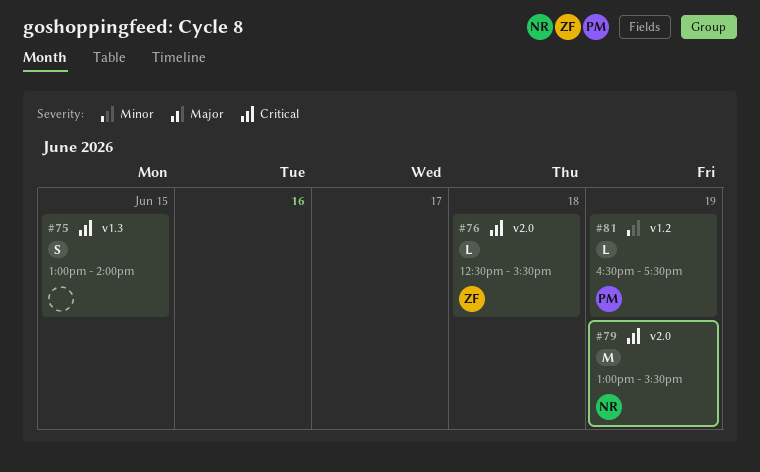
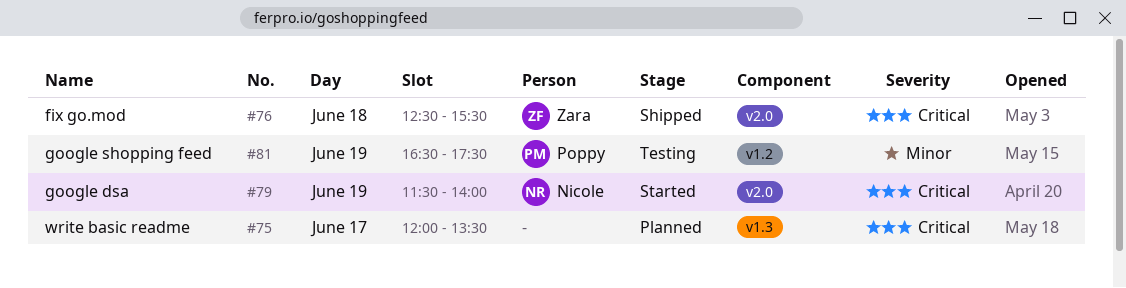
#75, day: Jun 15 -> Jun 17
#75, begins: 13:00 -> 12:00
#75, ends: 14:00 -> 13:30
#79, begins: 13:00 -> 11:30
#79, ends: 15:30 -> 14:00

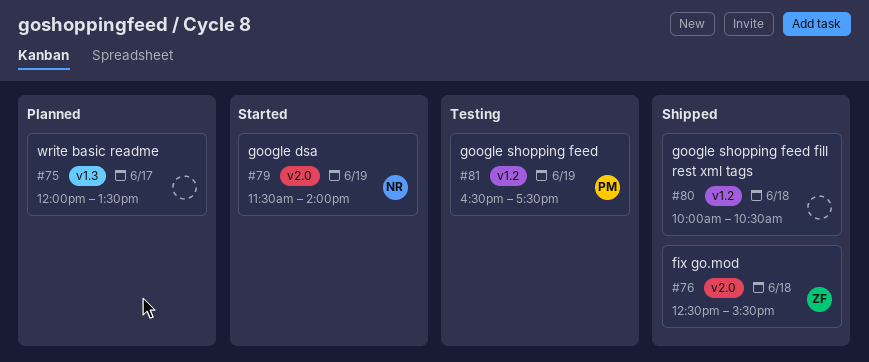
#80: none -> present

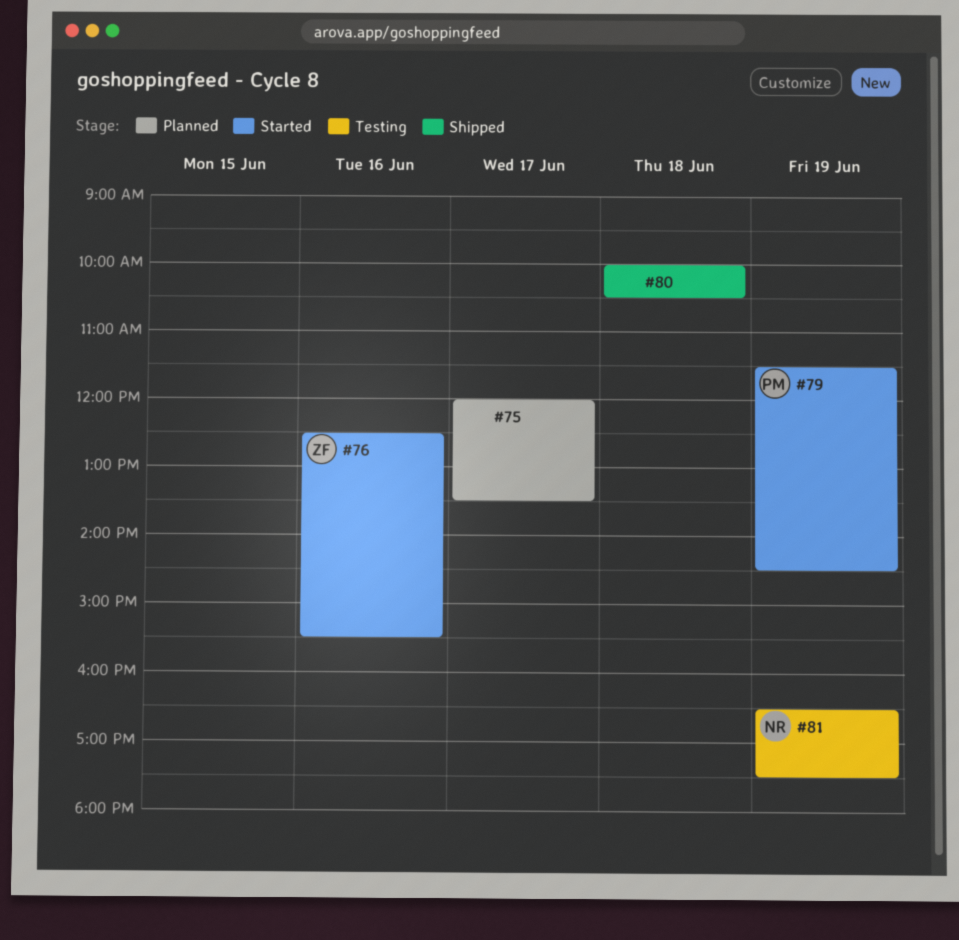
#76, status: Shipped -> Started
#76, day: Jun 18 -> Jun 16
#79, owner: NR -> PM
#79, ends: 14:00 -> 14:30
#81, owner: PM -> NR

